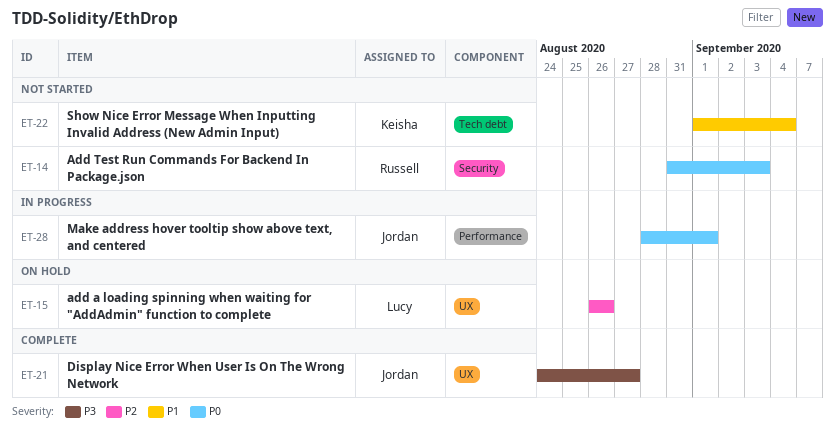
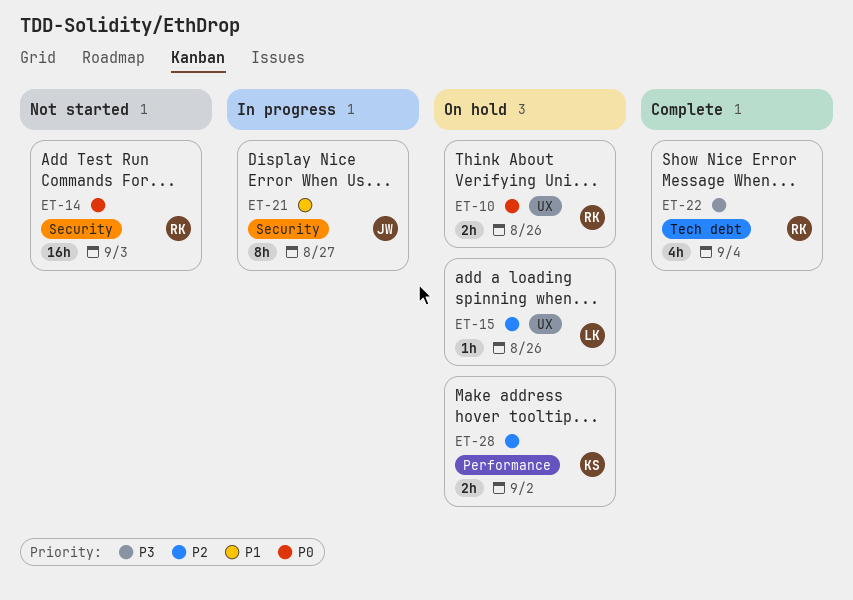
ET-10: none -> present
ET-21, status: Complete -> In progress
ET-21, priority: P3 -> P1
ET-21, label: UX -> Security
ET-22, status: Not started -> Complete
ET-22, owner: Keisha -> Russell
ET-22, priority: P1 -> P3
ET-28, status: In progress -> On hold
ET-28, owner: Jordan -> Keisha
ET-28, priority: P0 -> P2
ET-28, due: Sep 1 -> Sep 2

